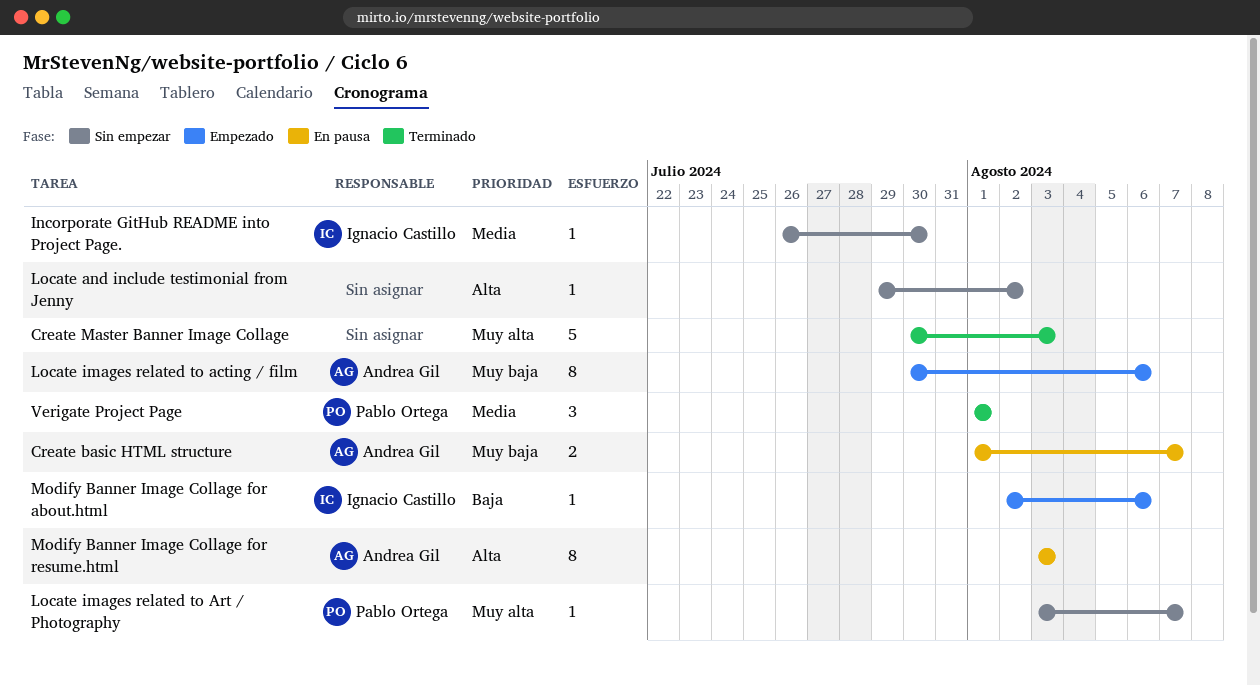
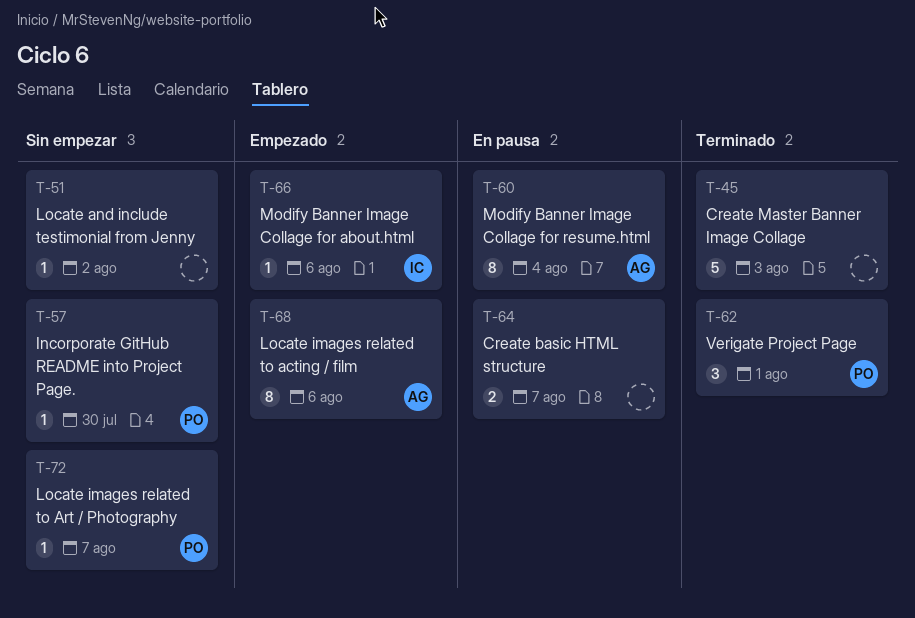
Create basic HTML structure, owner: Andrea Gil -> none
Incorporate GitHub README into Project Page., owner: Ignacio Castillo -> Pablo Ortega
Modify Banner Image Collage for resume.html, due: Aug 3 -> Aug 4

